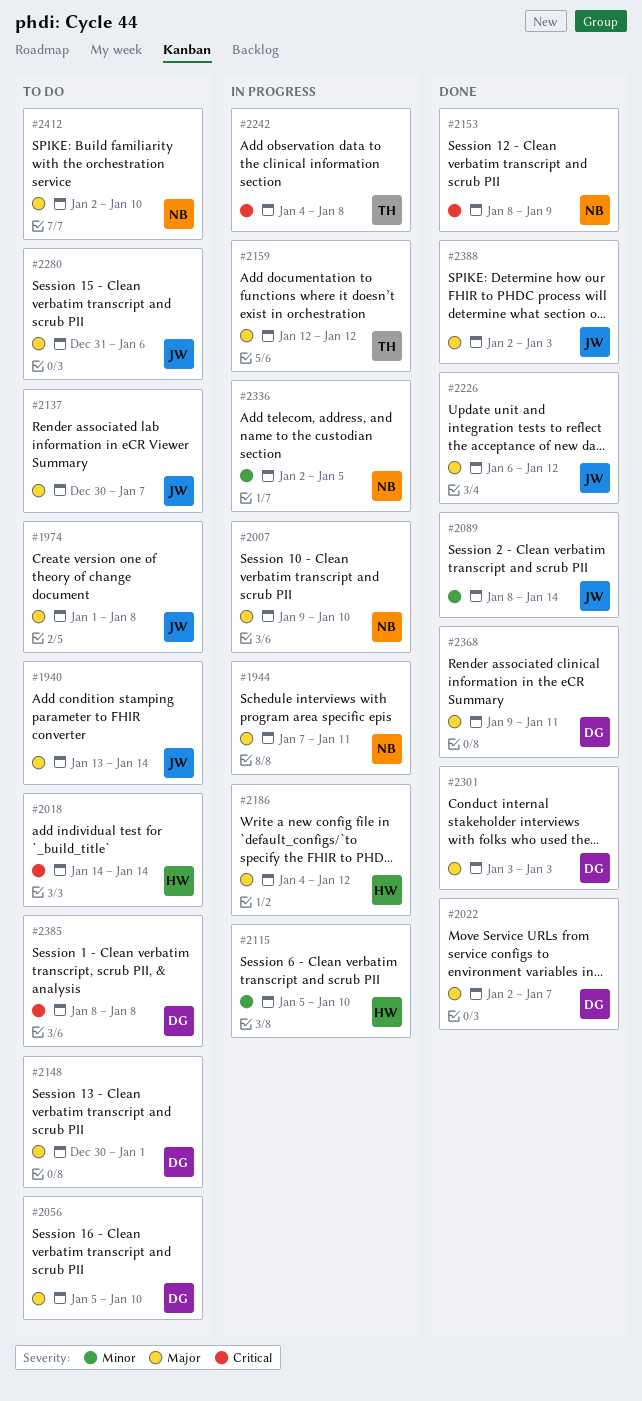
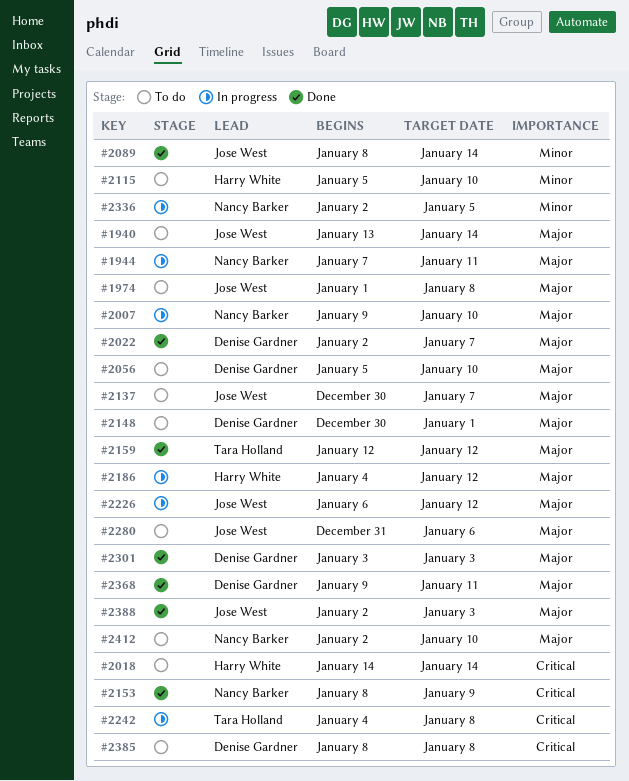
#2115, status: In progress -> To do
#2159, status: In progress -> Done
#2226, status: Done -> In progress

